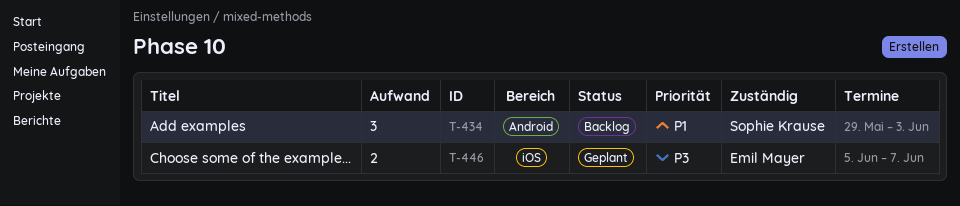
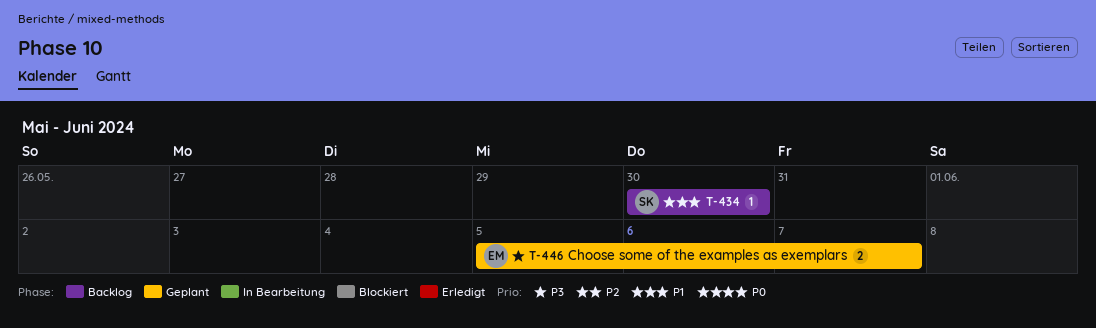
T-434, estimate: 3 -> 1
T-434, start: May 29 -> May 30
T-434, due: Jun 3 -> May 30

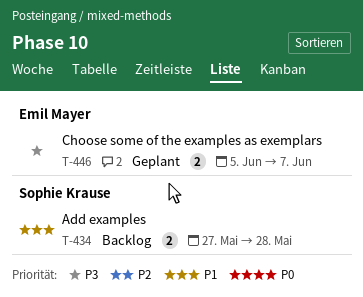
T-434, estimate: 1 -> 2
T-434, start: May 30 -> May 27
T-434, due: May 30 -> May 28

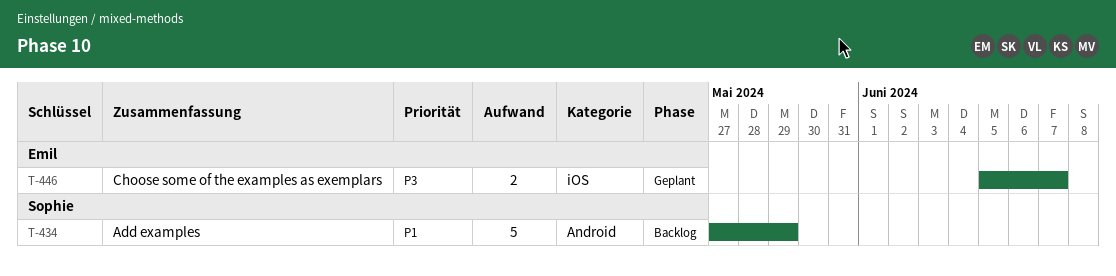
T-434, estimate: 2 -> 5
T-434, due: May 28 -> May 29

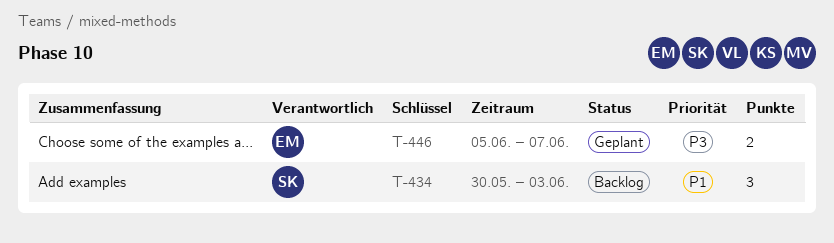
T-434, estimate: 5 -> 3
T-434, start: May 27 -> May 30
T-434, due: May 29 -> Jun 3

